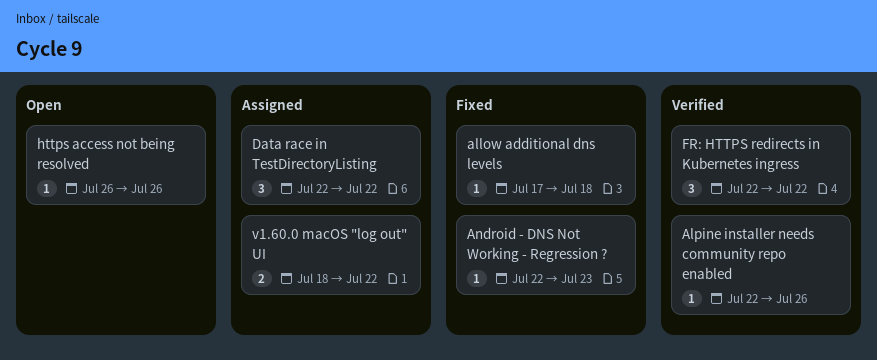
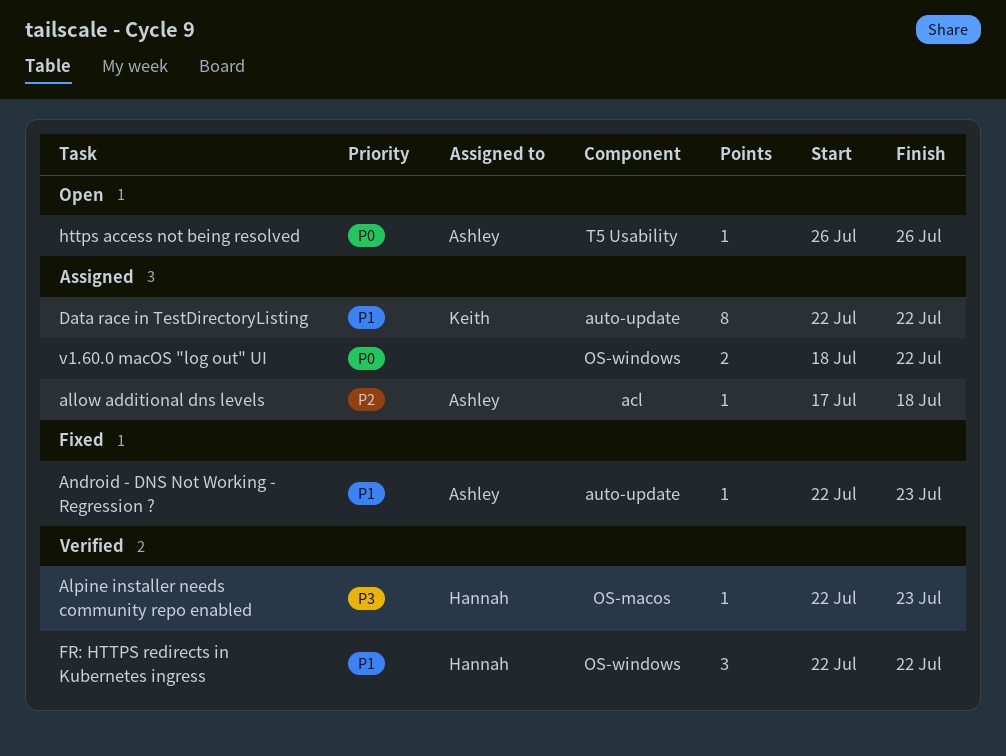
allow additional dns levels, status: Fixed -> Assigned
Alpine installer needs community repo enabled, due: Jul 26 -> Jul 23
Data race in TestDirectoryListing, estimate: 3 -> 8

